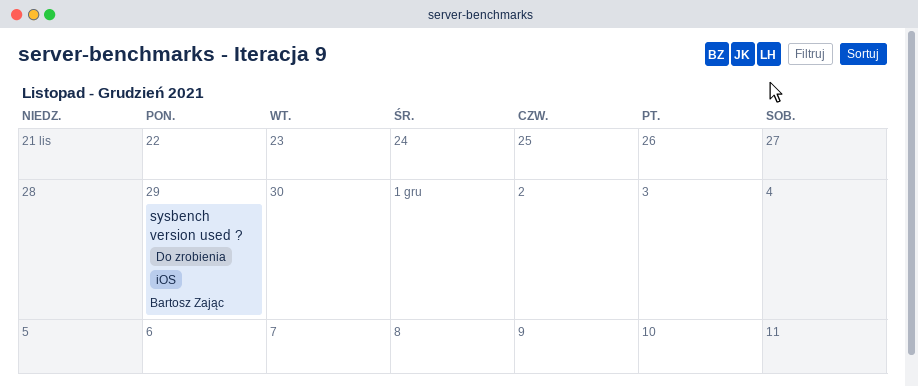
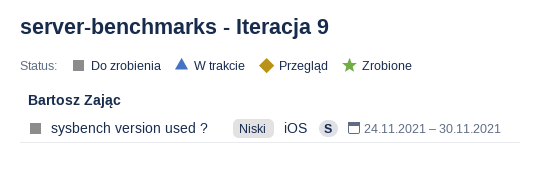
sysbench version used ?, due: Nov 29 -> Nov 30

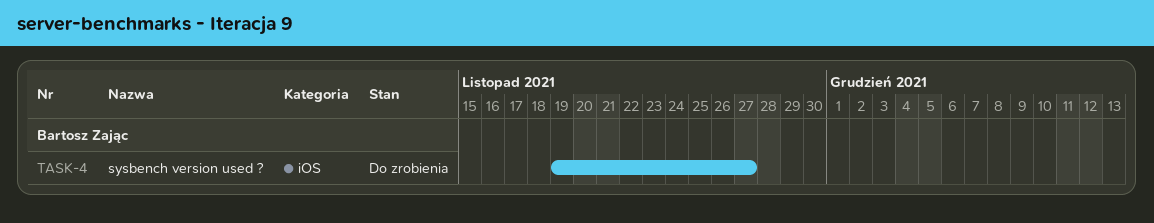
sysbench version used ?, start: Nov 24 -> Nov 19
sysbench version used ?, due: Nov 30 -> Nov 27

